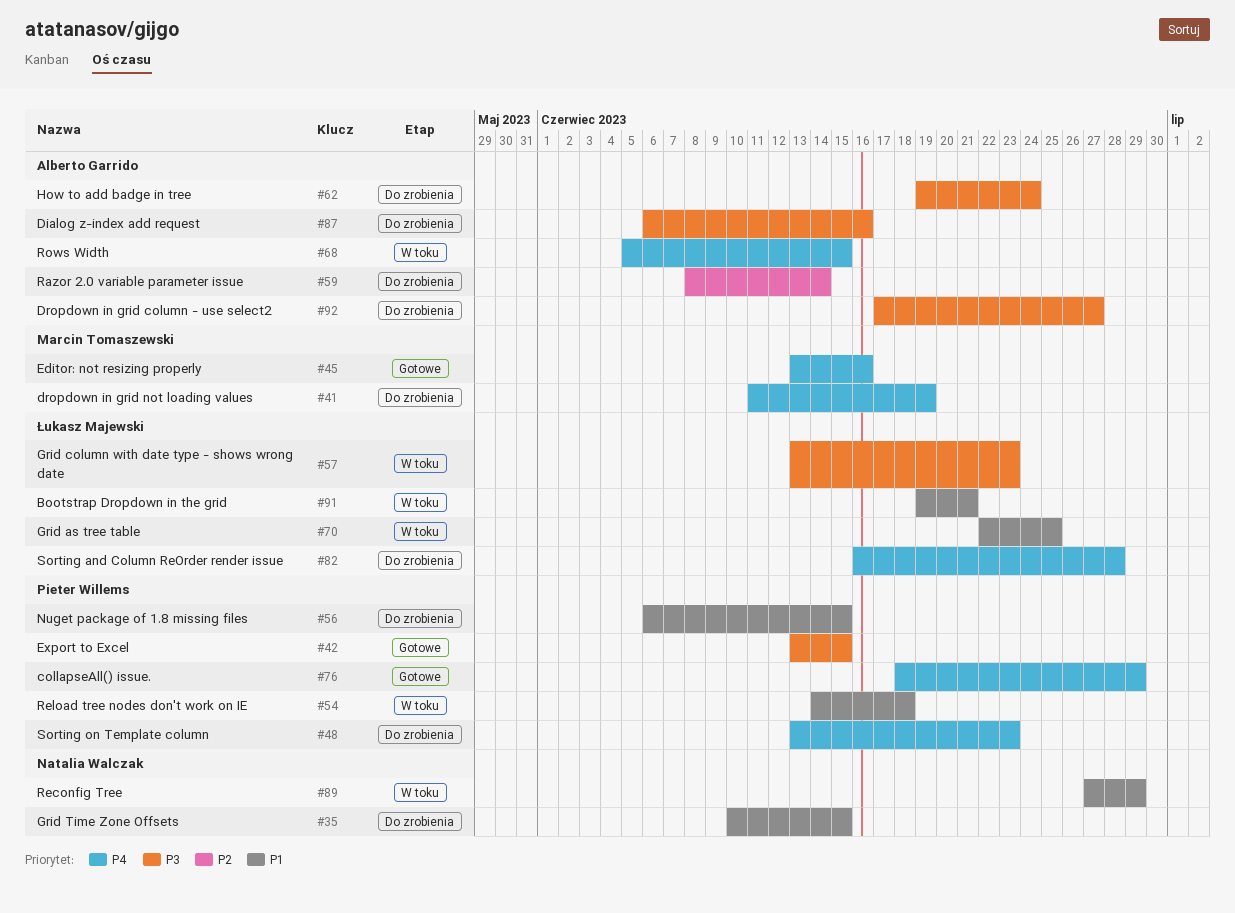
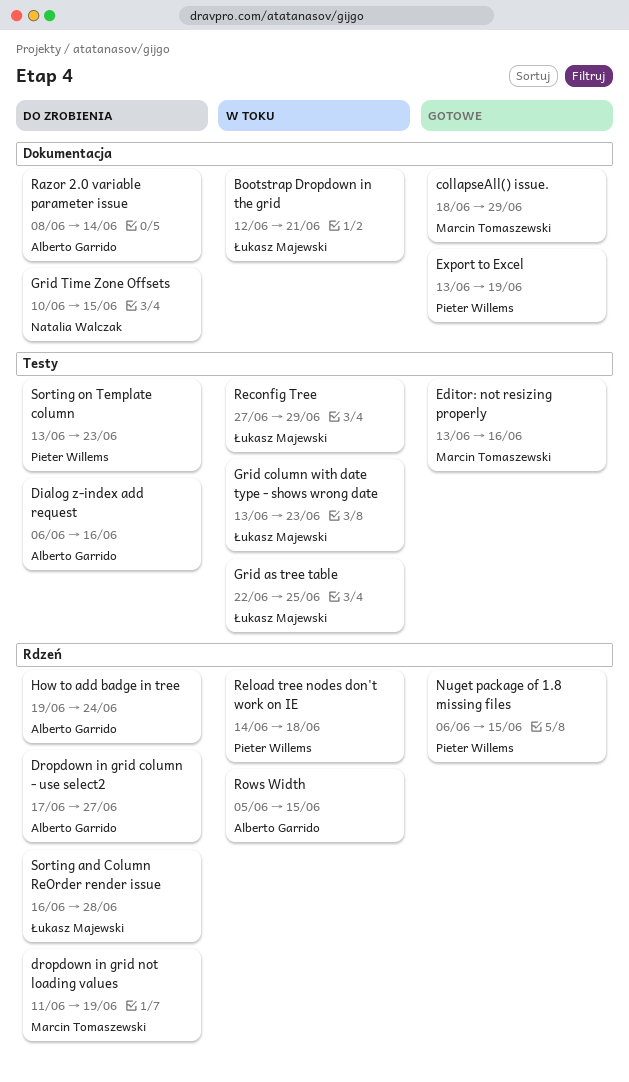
Bootstrap Dropdown in the grid, start: Jun 19 -> Jun 12
collapseAll() issue., owner: Pieter Willems -> Marcin Tomaszewski
Export to Excel, due: Jun 15 -> Jun 19
Nuget package of 1.8 missing files, status: Do zrobienia -> Gotowe
Reconfig Tree, owner: Natalia Walczak -> Łukasz Majewski

